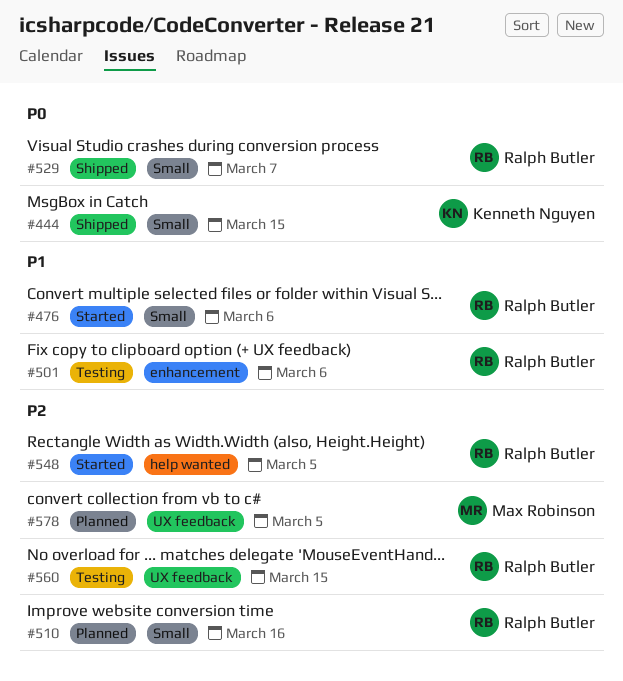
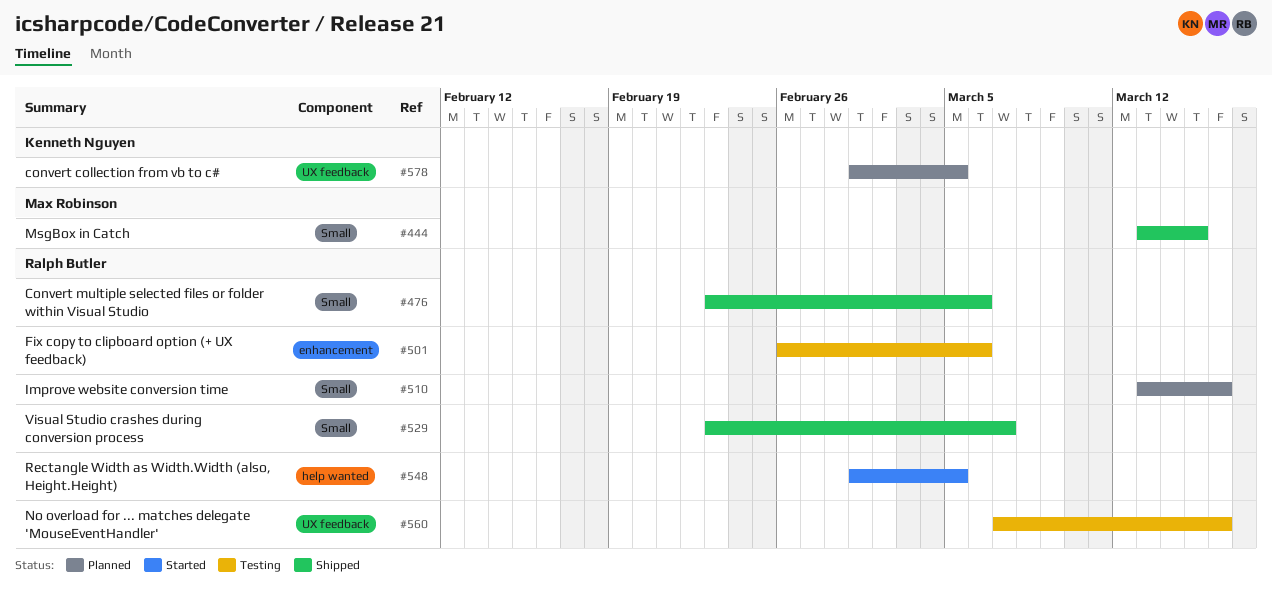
#444, owner: Kenneth Nguyen -> Max Robinson
#476, status: Started -> Shipped
#560, due: Mar 15 -> Mar 16
#578, owner: Max Robinson -> Kenneth Nguyen

